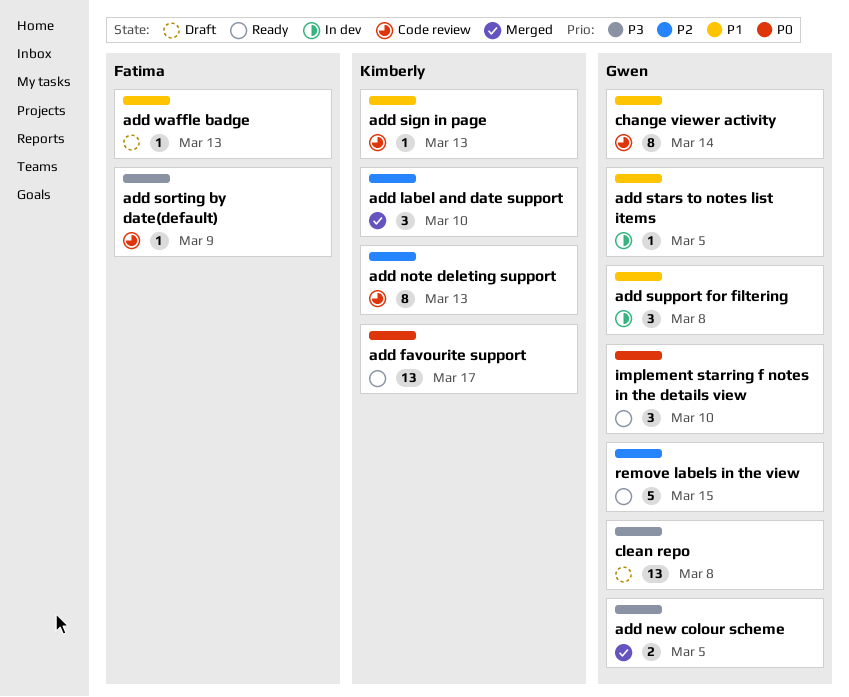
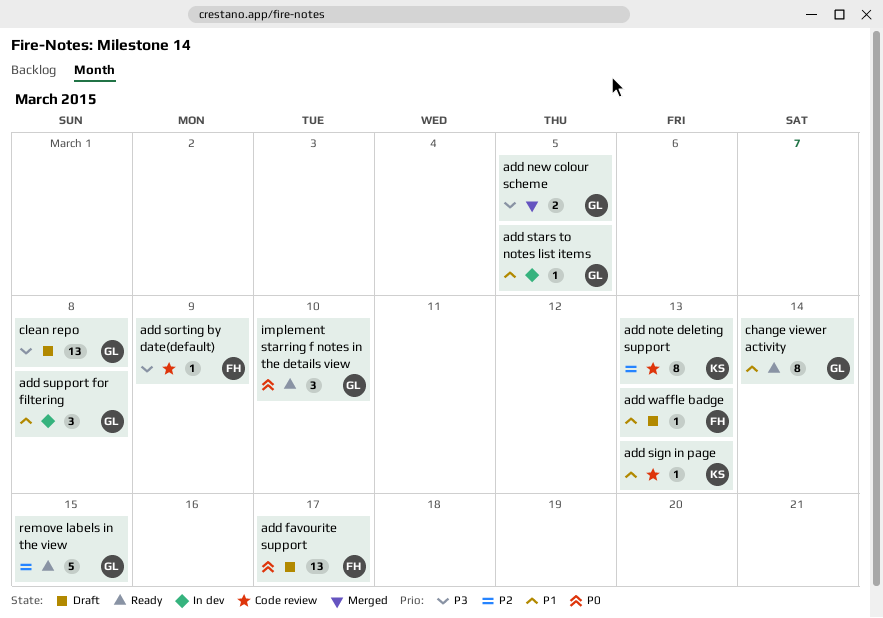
add favourite support, status: Ready -> Draft
add favourite support, owner: Kimberly -> Fatima
add label and date support: present -> none
change viewer activity, status: Code review -> Ready

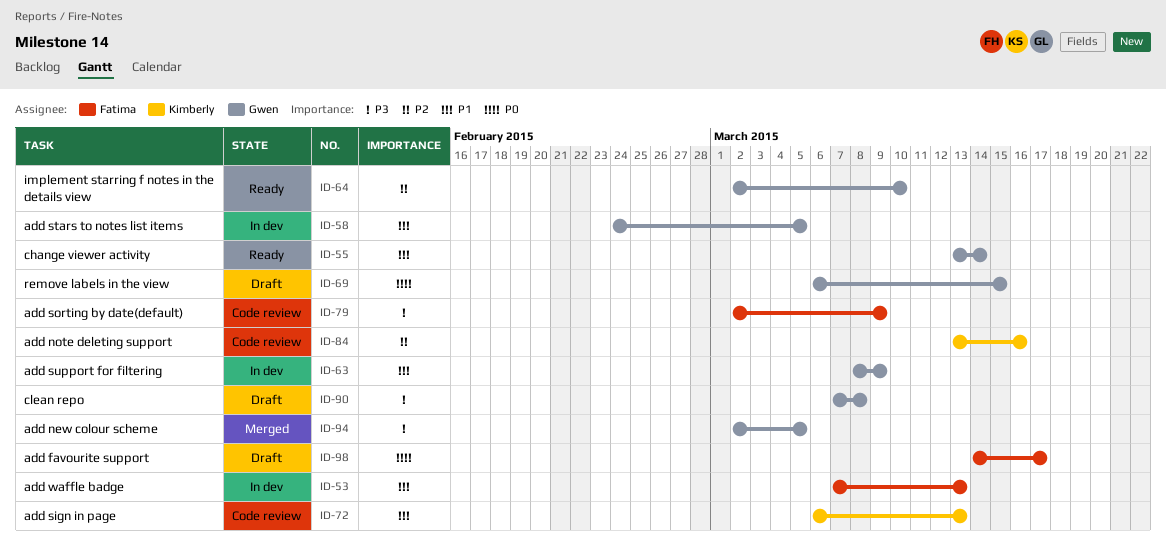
add note deleting support, due: Mar 13 -> Mar 16
add support for filtering, due: Mar 8 -> Mar 9
add waffle badge, status: Draft -> In dev
implement starring f notes in the details view, priority: P0 -> P2
remove labels in the view, status: Ready -> Draft
remove labels in the view, priority: P2 -> P0

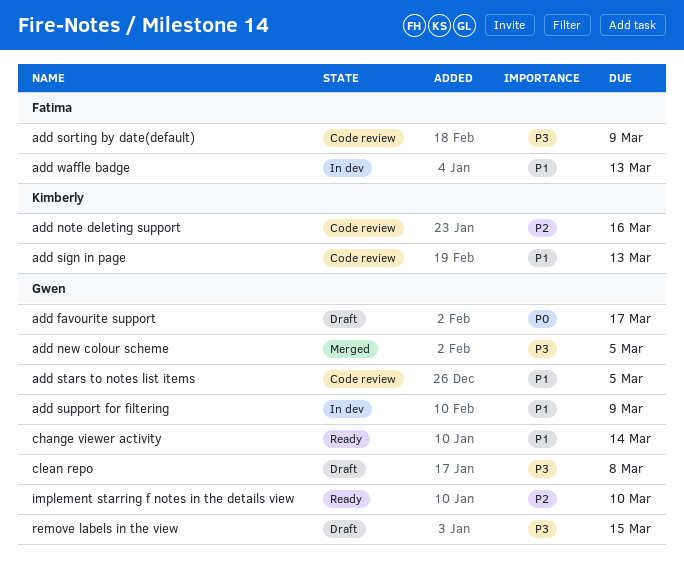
add favourite support, owner: Fatima -> Gwen
add stars to notes list items, status: In dev -> Code review
remove labels in the view, priority: P0 -> P3

